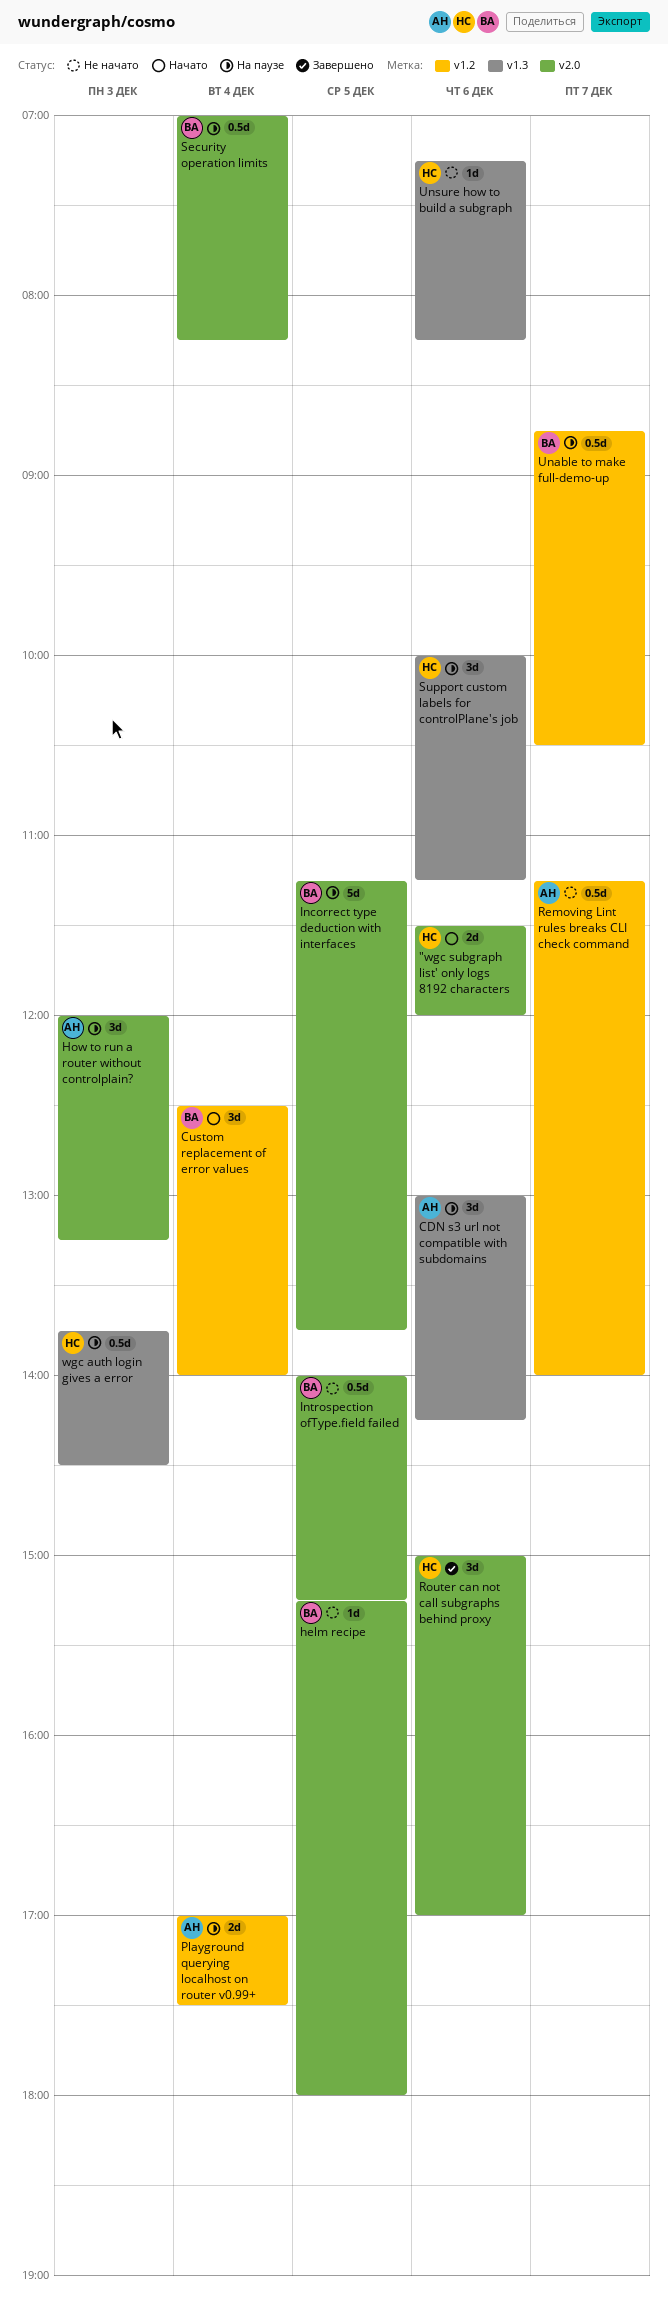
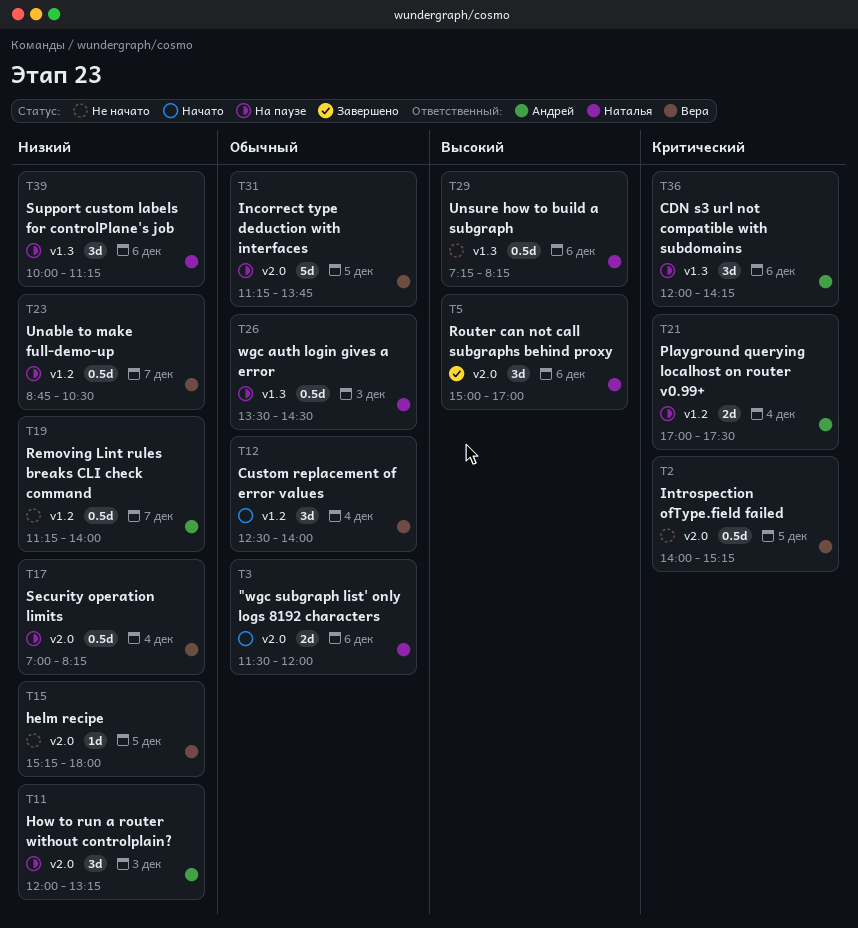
CDN s3 url not compatible with subdomains, begins: 13:00 -> 12:00
Unsure how to build a subgraph, estimate: 1d -> 0.5d
wgc auth login gives a error, begins: 13:45 -> 13:30

